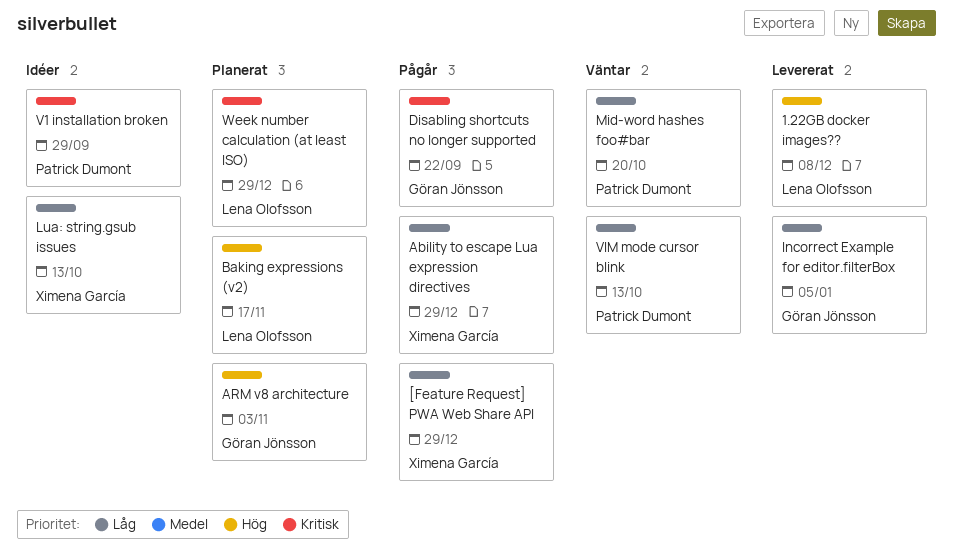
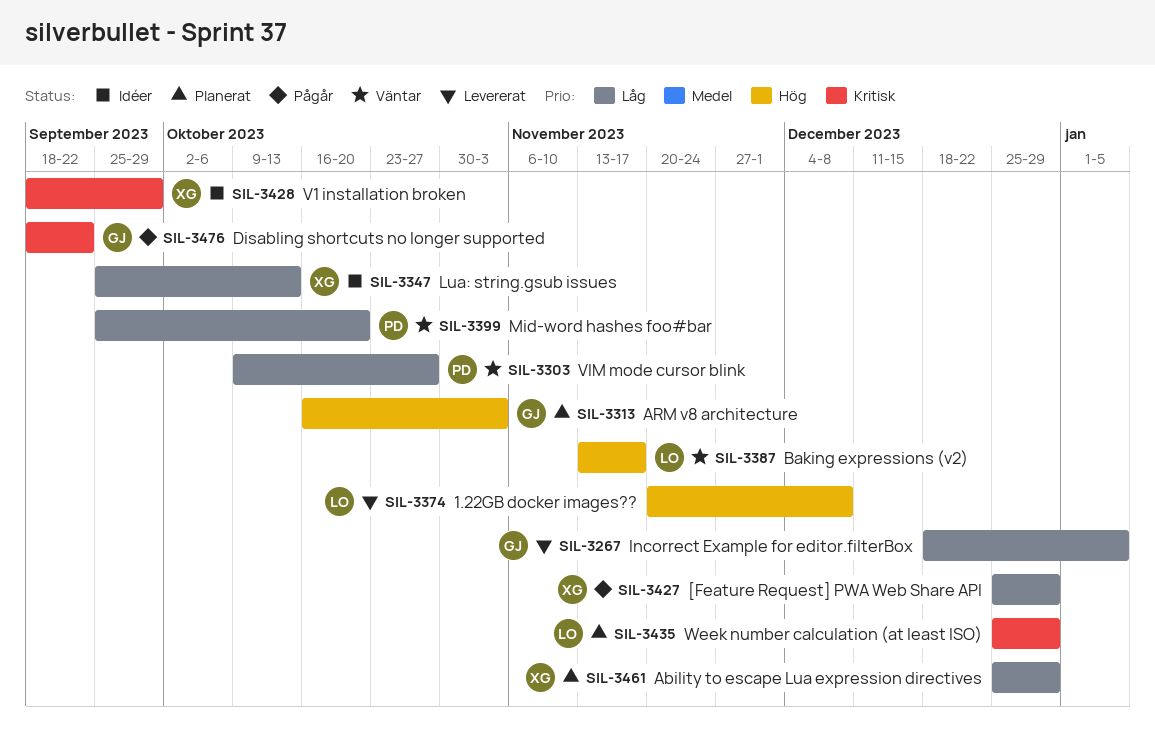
Ability to escape Lua expression directives, status: Pågår -> Planerat
Baking expressions (v2), status: Planerat -> Väntar
V1 installation broken, owner: Patrick Dumont -> Ximena García
VIM mode cursor blink, due: Oct 13 -> Oct 27

